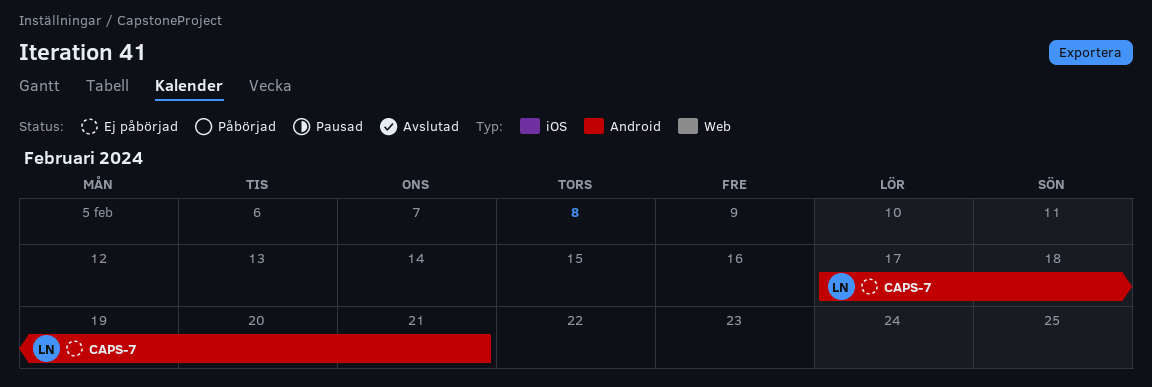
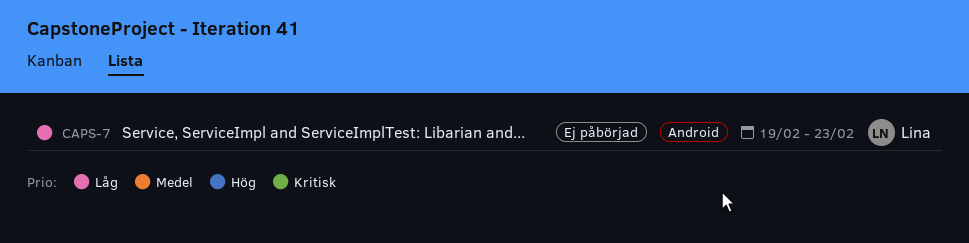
CAPS-7, start: Feb 17 -> Feb 19
CAPS-7, due: Feb 21 -> Feb 23

